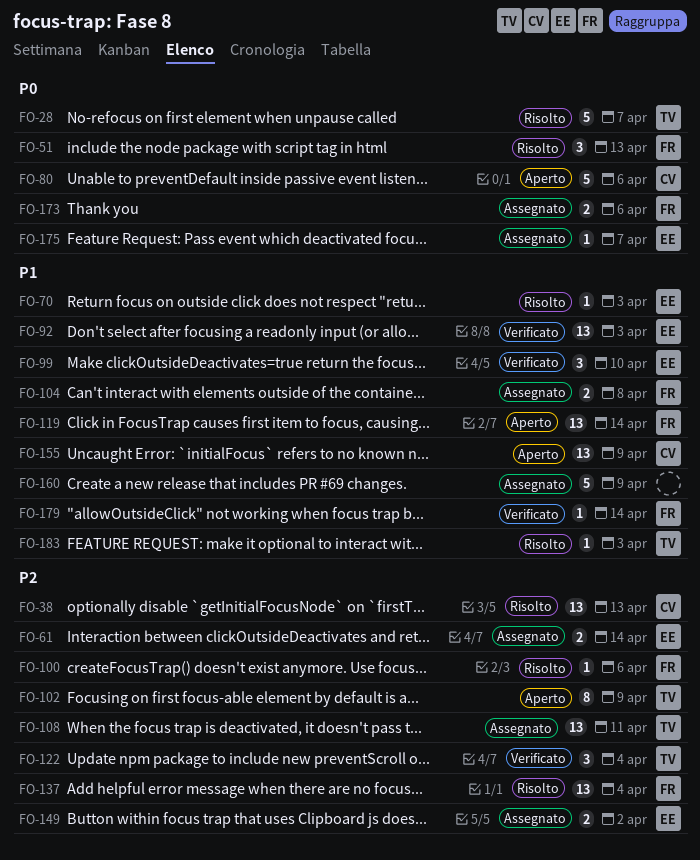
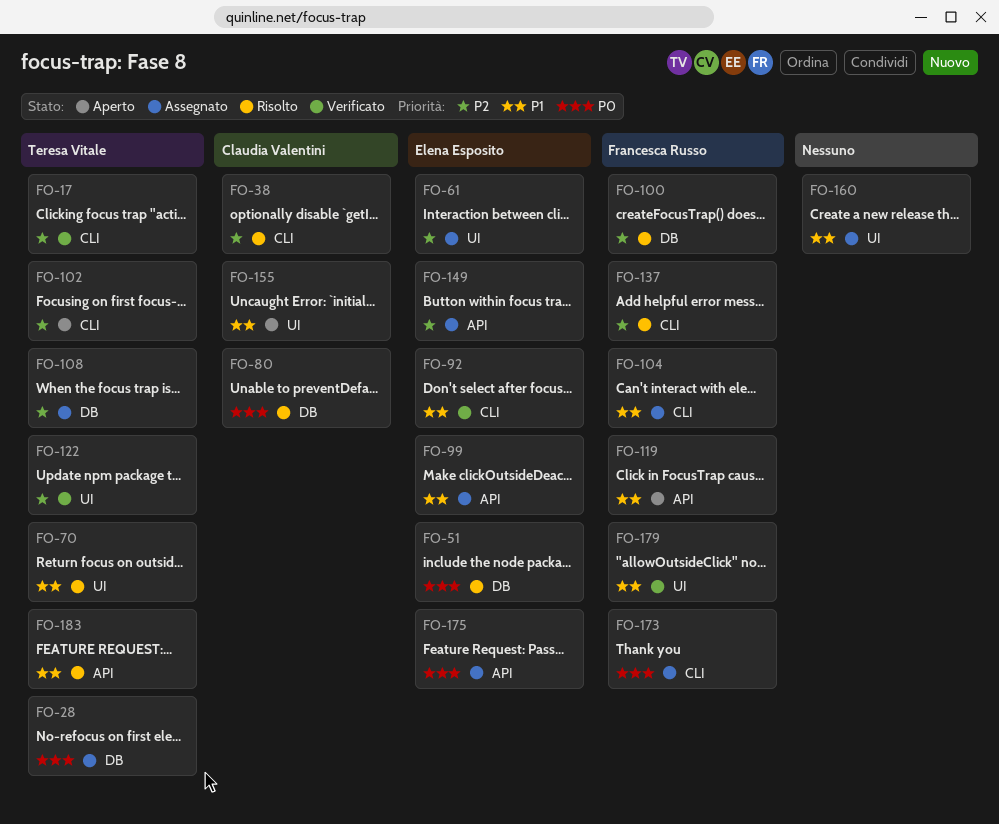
FO-17: none -> present
FO-28, status: Risolto -> Assegnato
FO-51, owner: Francesca Russo -> Elena Esposito
FO-70, owner: Elena Esposito -> Teresa Vitale
FO-80, status: Aperto -> Risolto
FO-99, status: Verificato -> Assegnato

